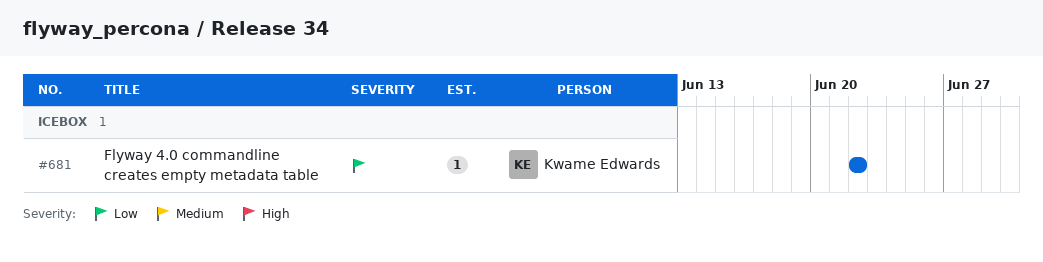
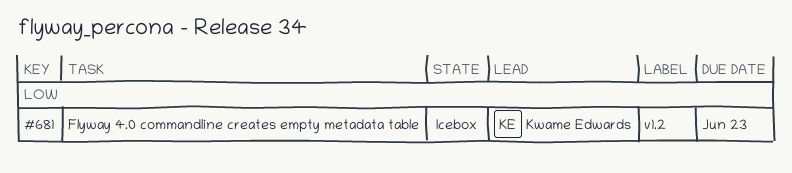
#681, due: Jun 22 -> Jun 23

